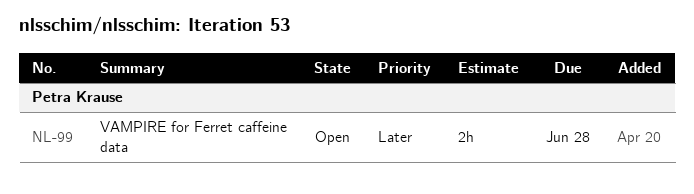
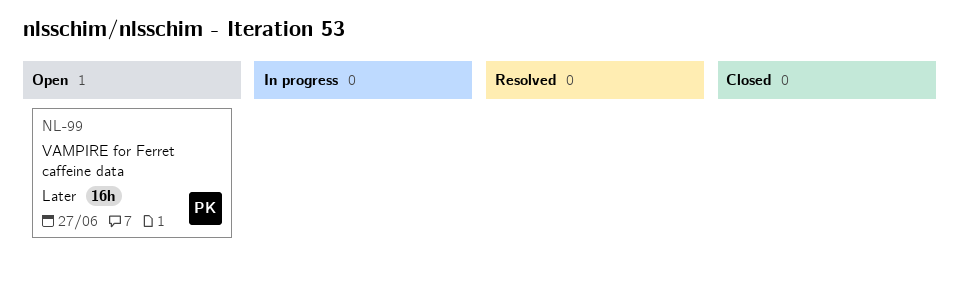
NL-99, estimate: 2h -> 16h
NL-99, due: Jun 28 -> Jun 27

